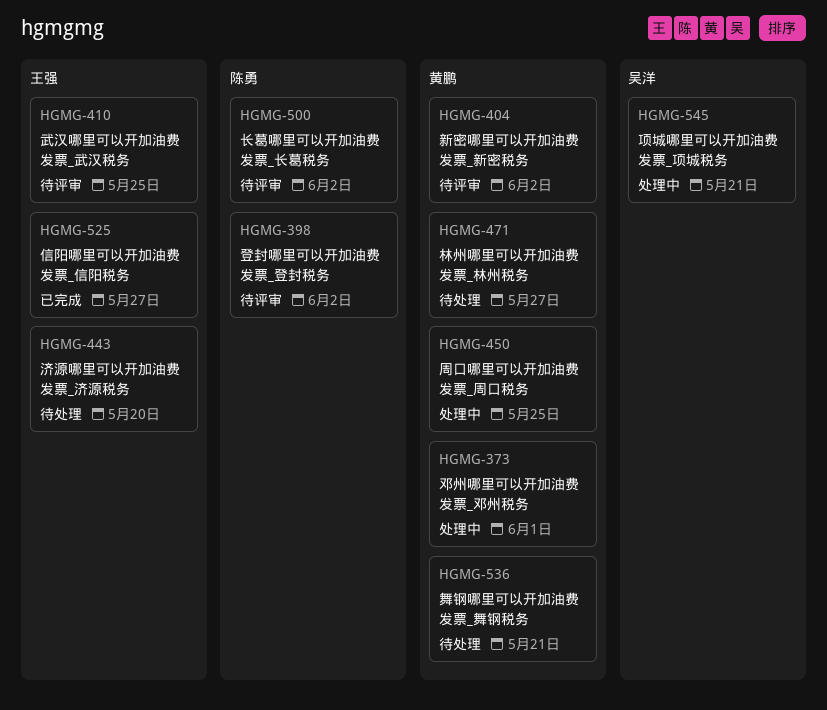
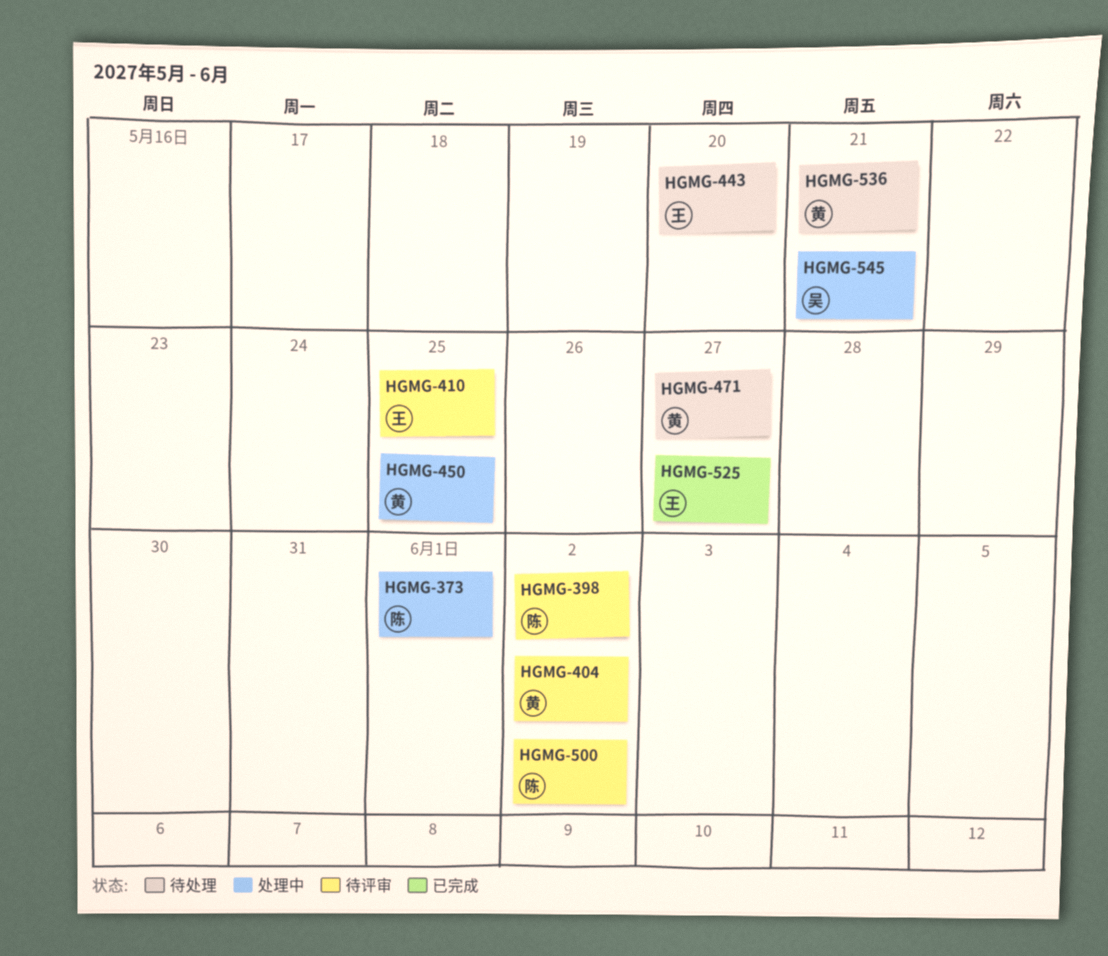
HGMG-373, owner: 黄鹏 -> 陈勇

